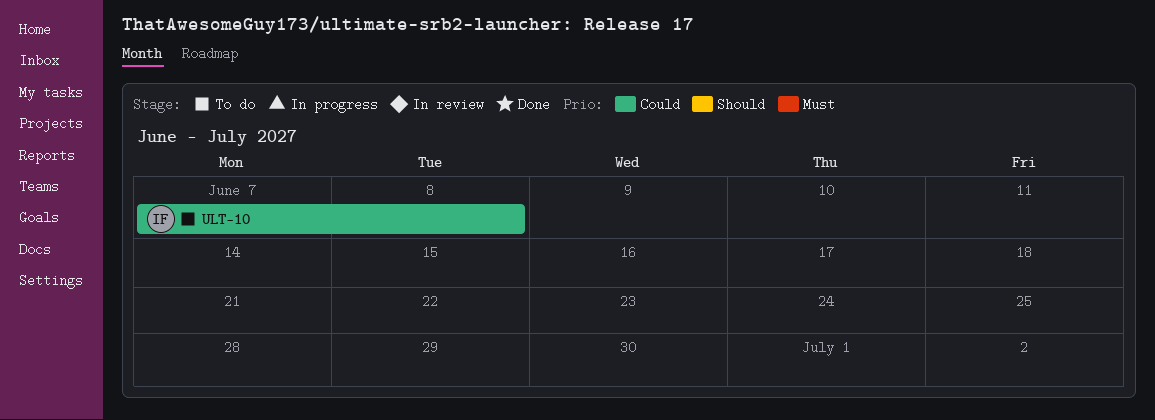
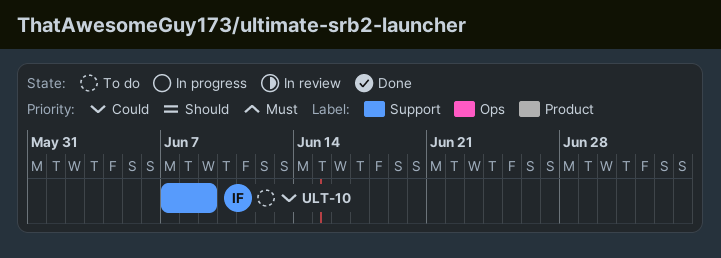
ULT-10, due: Jun 8 -> Jun 9

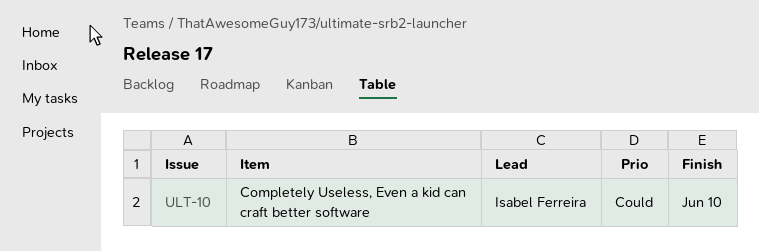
ULT-10, due: Jun 9 -> Jun 10

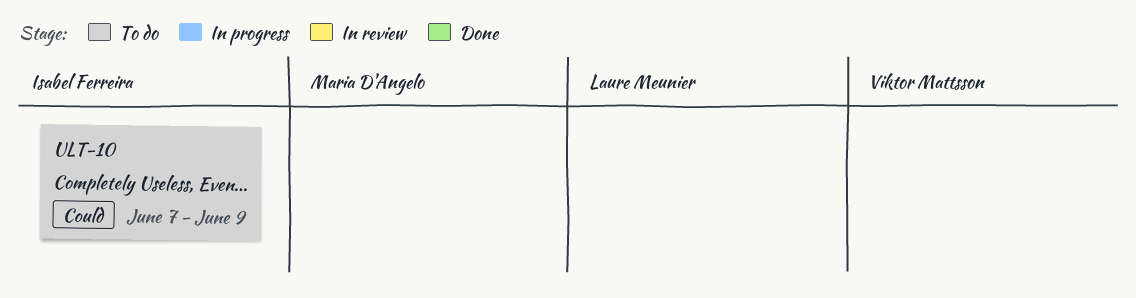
ULT-10, due: Jun 10 -> Jun 9

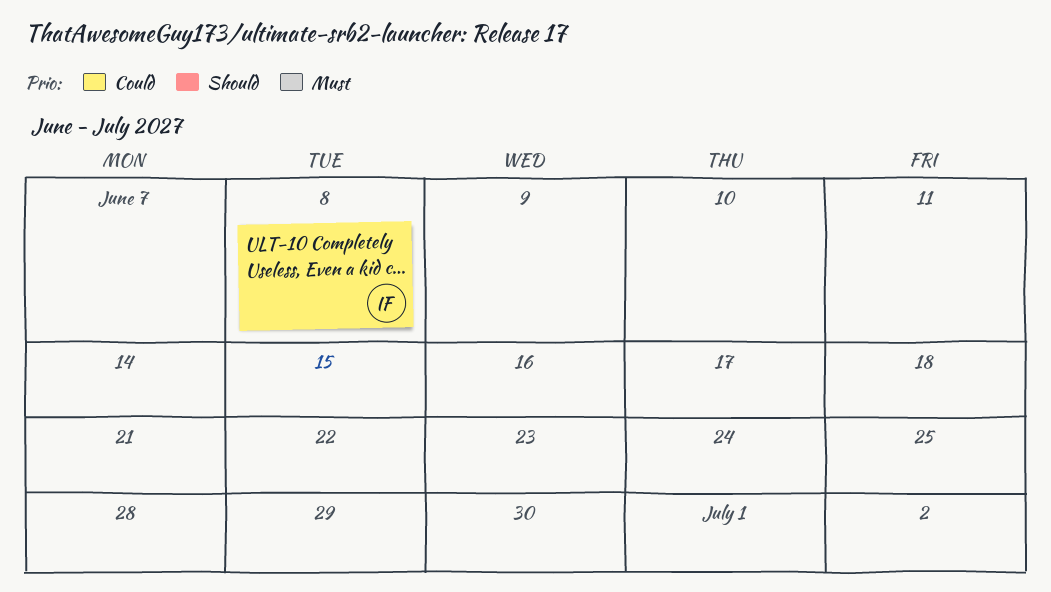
ULT-10, due: Jun 9 -> Jun 8

